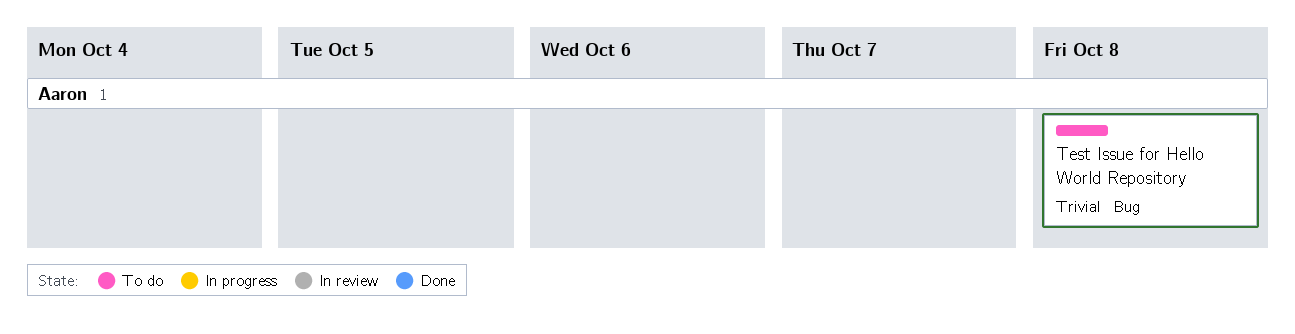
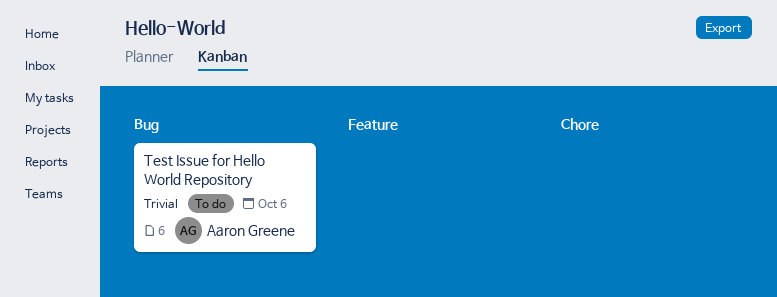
Test Issue for Hello World Repository, due: Oct 8 -> Oct 6

